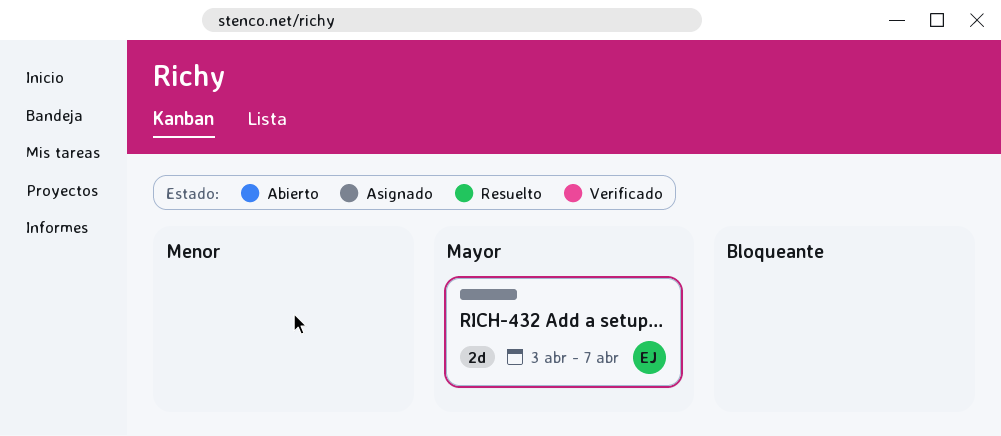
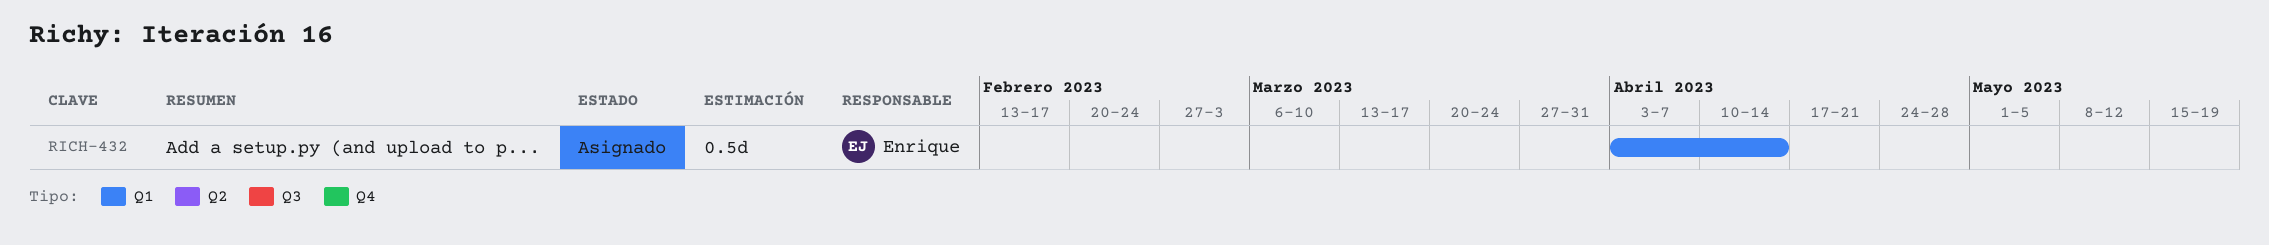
RICH-432, estimate: 2d -> 0.5d
RICH-432, due: Apr 7 -> Apr 14

